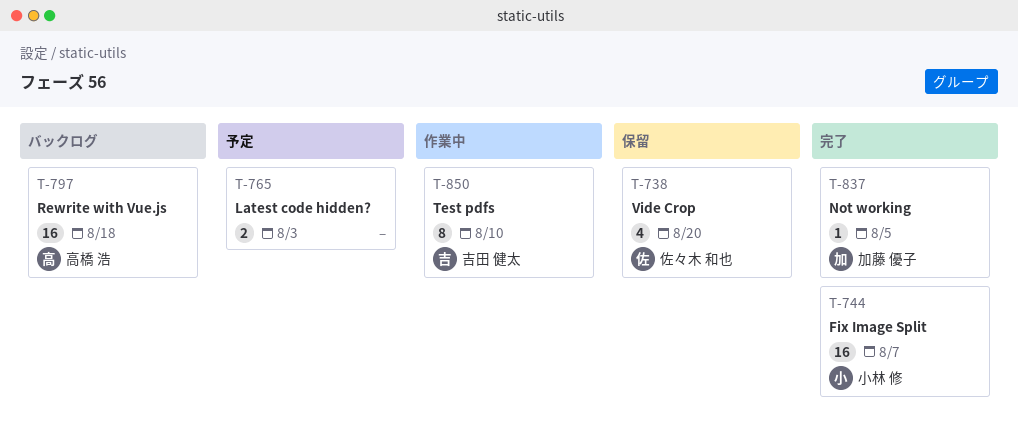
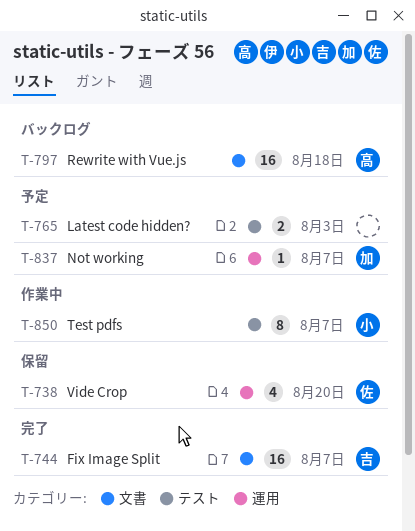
T-744, owner: 小林 修 -> 吉田 健太
T-837, status: 完了 -> 予定
T-837, due: Aug 5 -> Aug 7
T-850, owner: 吉田 健太 -> 小林 修
T-850, due: Aug 10 -> Aug 7

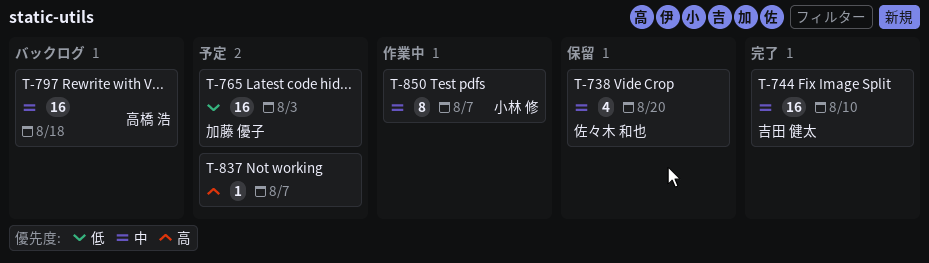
T-744, due: Aug 7 -> Aug 10
T-765, owner: none -> 加藤 優子
T-765, estimate: 2 -> 16
T-837, owner: 加藤 優子 -> none

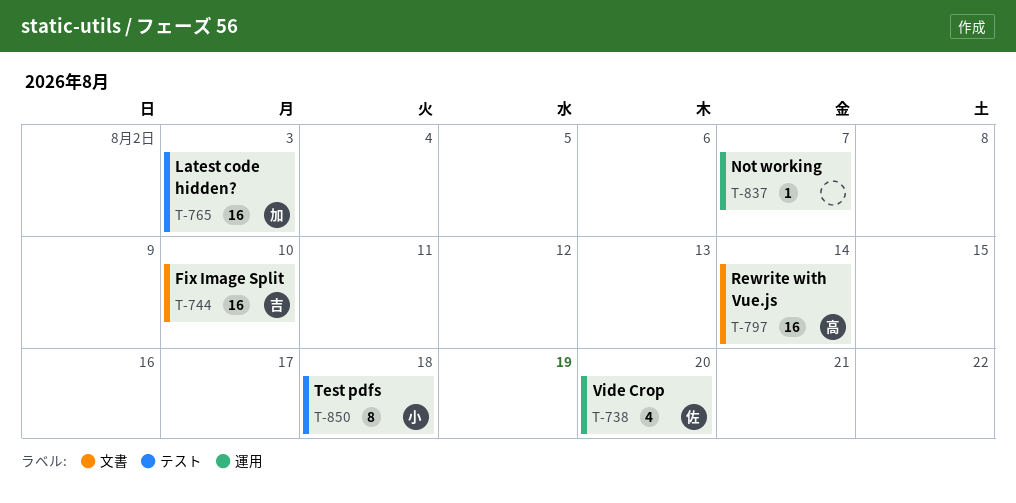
T-797, due: Aug 18 -> Aug 14
T-850, due: Aug 7 -> Aug 18

